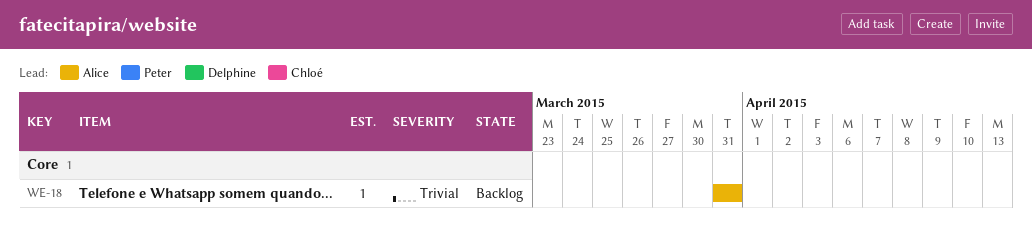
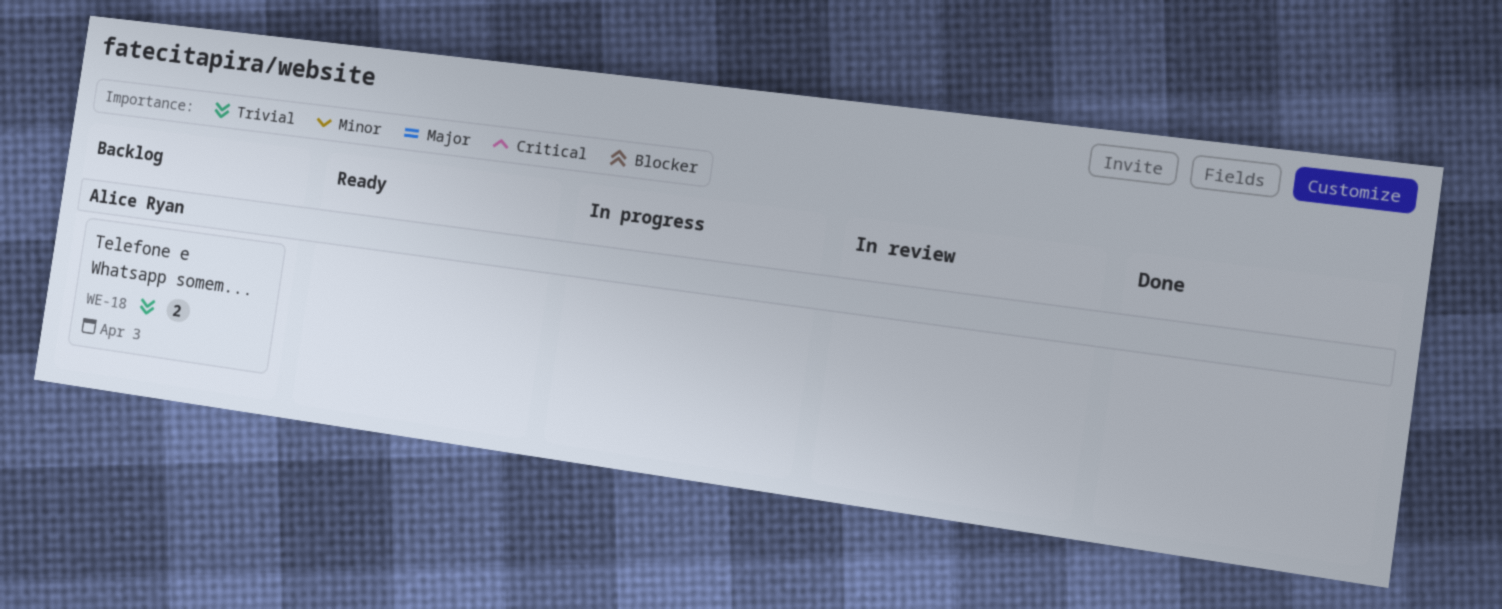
WE-18, estimate: 1 -> 2
WE-18, due: Mar 31 -> Apr 3

